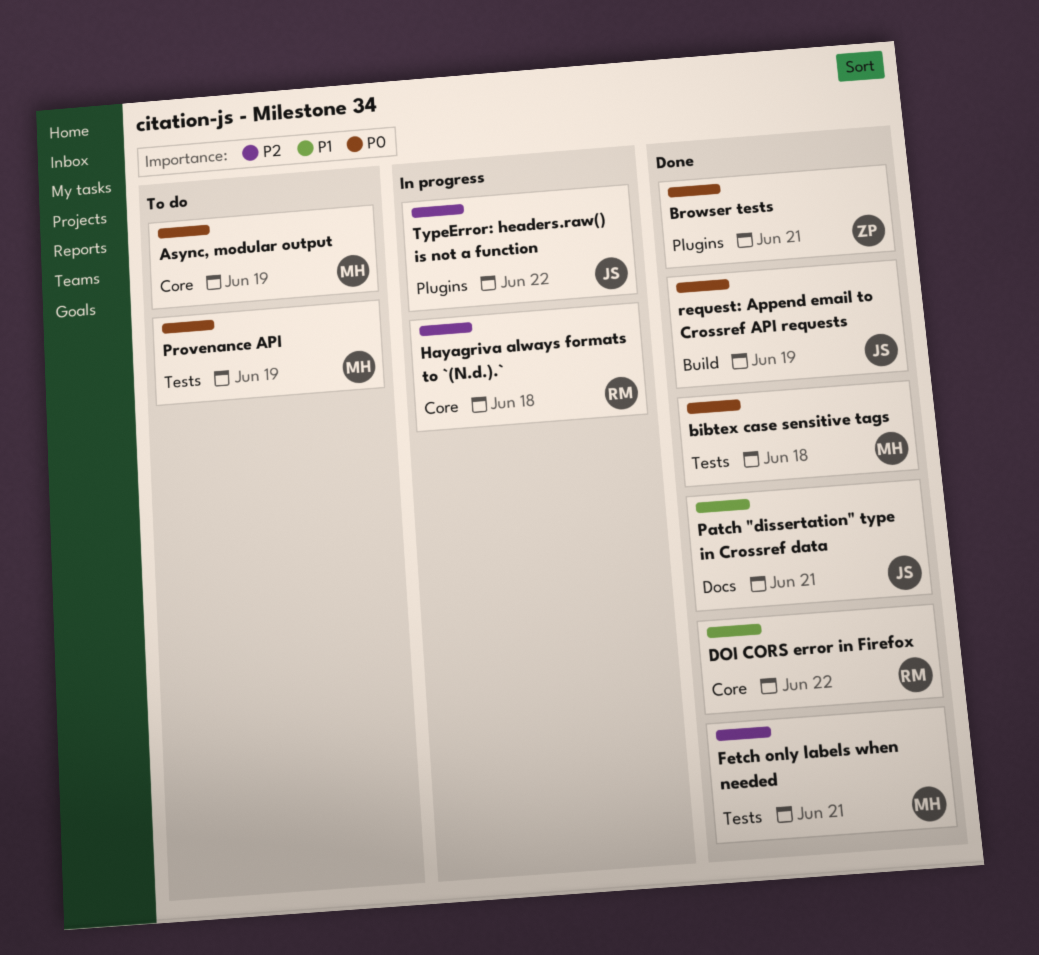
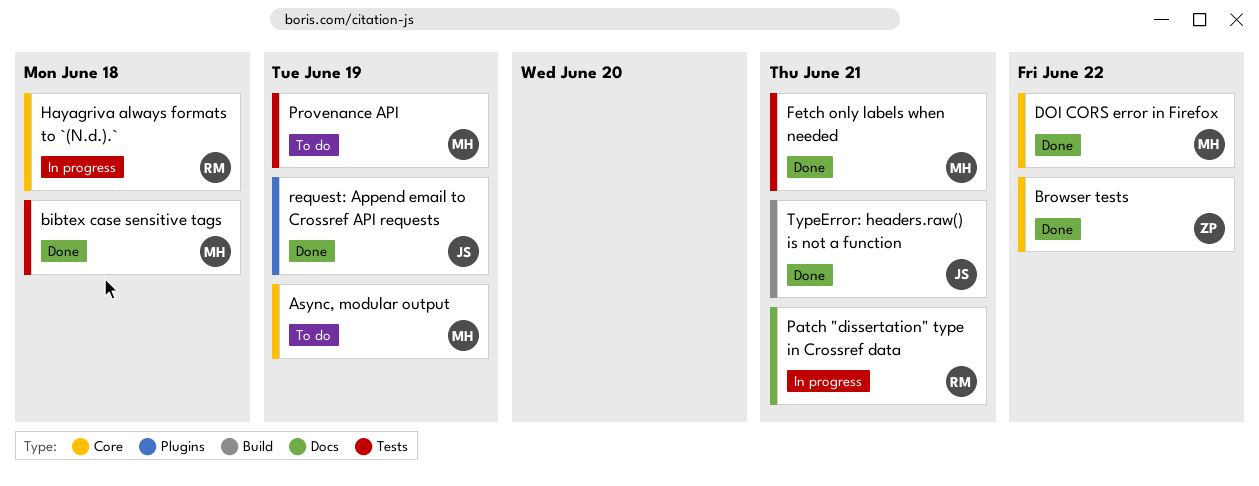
Browser tests, label: Plugins -> Core
Browser tests, due: Jun 21 -> Jun 22
DOI CORS error in Firefox, owner: RM -> MH
Patch "dissertation" type in Crossref data, status: Done -> In progress
Patch "dissertation" type in Crossref data, owner: JS -> RM
request: Append email to Crossref API requests, label: Build -> Plugins
TypeError: headers.raw() is not a function, status: In progress -> Done
TypeError: headers.raw() is not a function, label: Plugins -> Build
TypeError: headers.raw() is not a function, due: Jun 22 -> Jun 21

